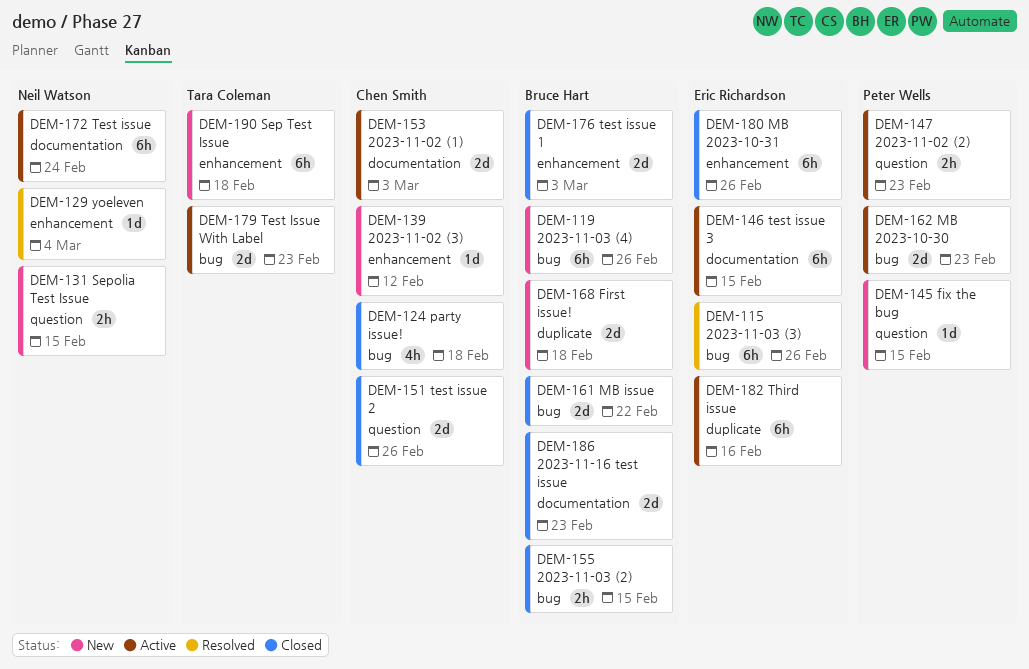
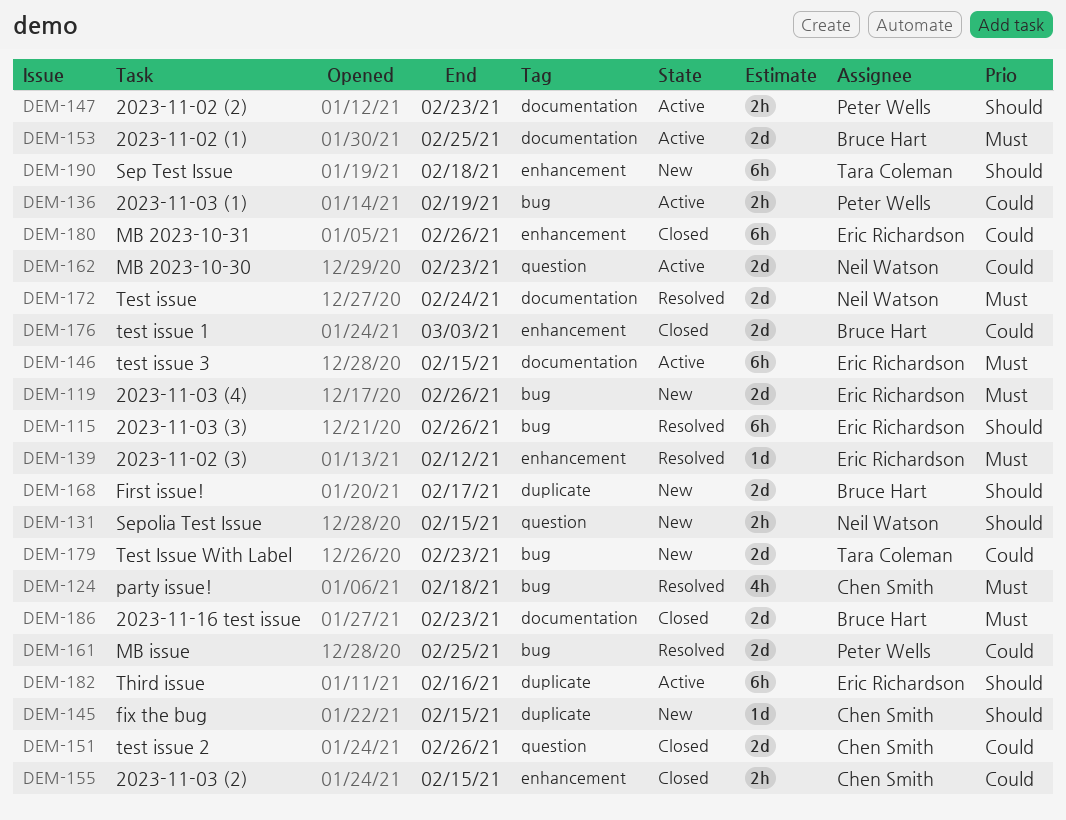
DEM-119, owner: Bruce Hart -> Eric Richardson
DEM-119, estimate: 6h -> 2d
DEM-124, status: Closed -> Resolved
DEM-129: present -> none
DEM-136: none -> present
DEM-139, status: New -> Resolved
DEM-139, owner: Chen Smith -> Eric Richardson
DEM-145, owner: Peter Wells -> Chen Smith
DEM-145, label: question -> duplicate
DEM-147, label: question -> documentation
DEM-153, owner: Chen Smith -> Bruce Hart
DEM-153, due: Mar 3 -> Feb 25
DEM-155, owner: Bruce Hart -> Chen Smith
DEM-155, label: bug -> enhancement
DEM-161, status: Closed -> Resolved
DEM-161, owner: Bruce Hart -> Peter Wells
DEM-161, due: Feb 22 -> Feb 25
DEM-162, owner: Peter Wells -> Neil Watson
DEM-162, label: bug -> question
DEM-168, due: Feb 18 -> Feb 17
DEM-172, status: Active -> Resolved
DEM-172, estimate: 6h -> 2d
DEM-179, status: Active -> New

